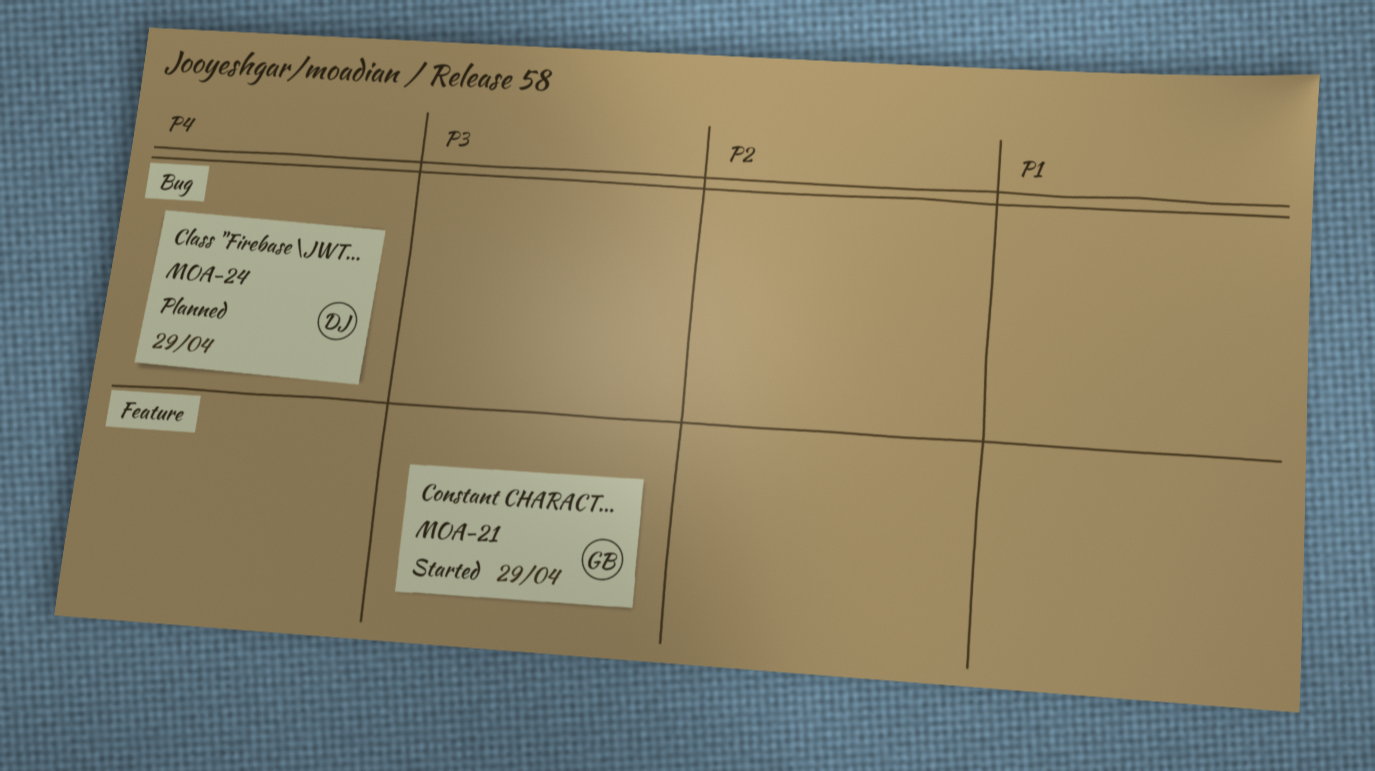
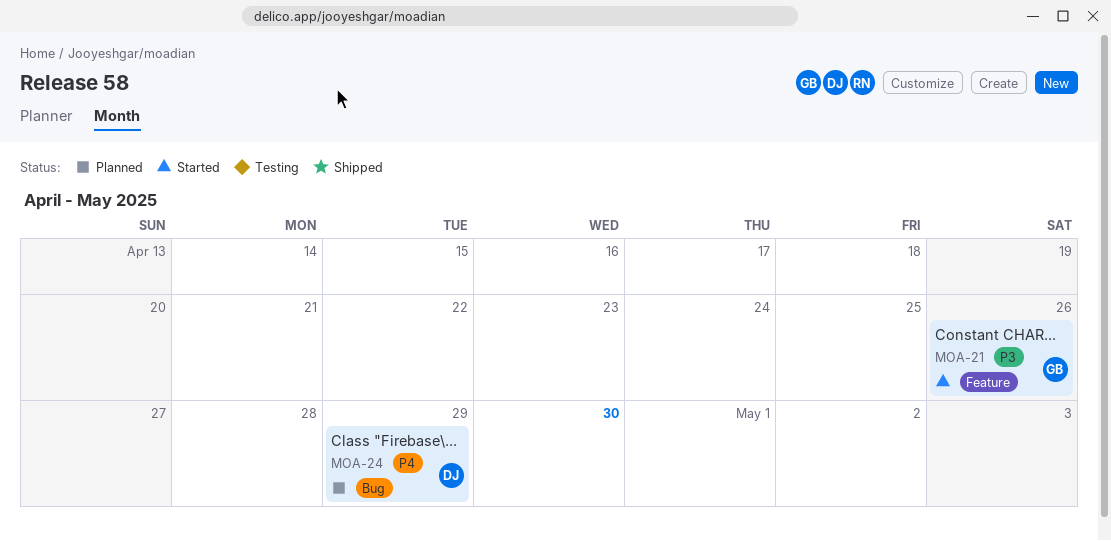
MOA-21, due: Apr 29 -> Apr 26

